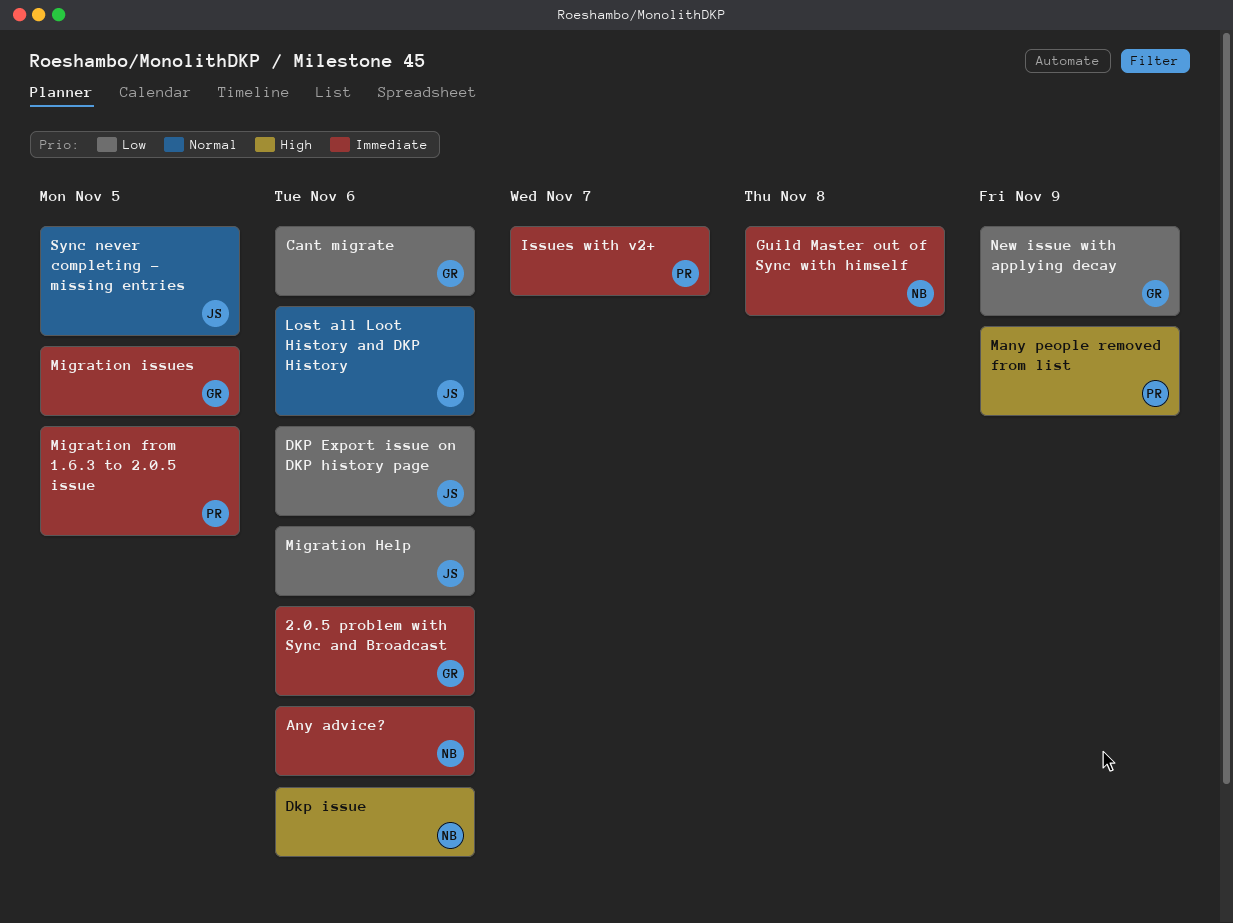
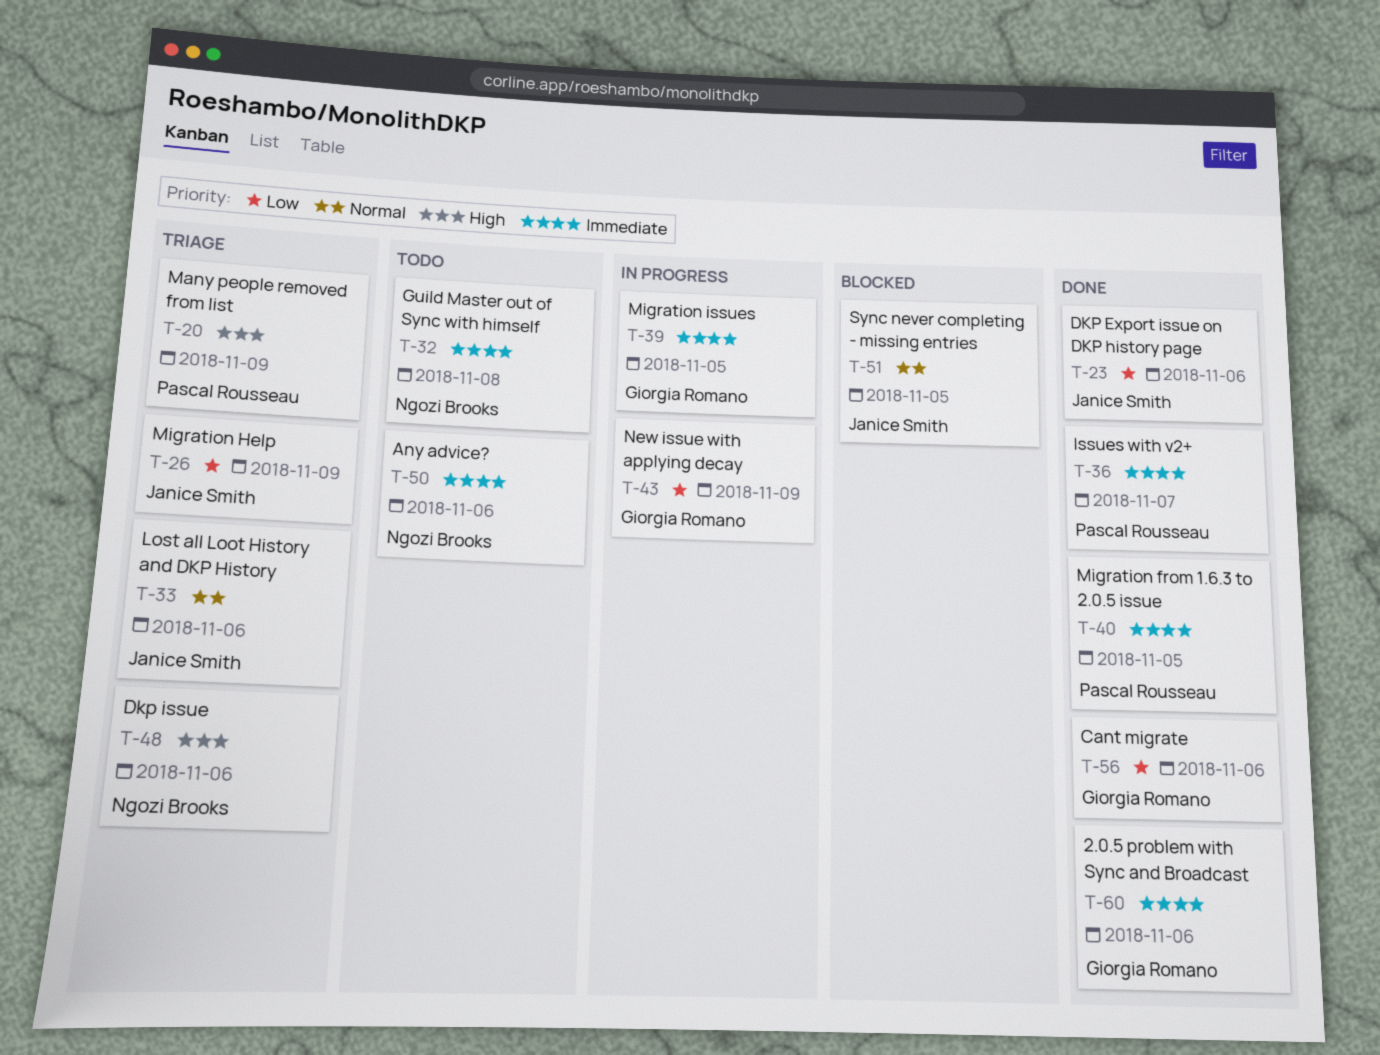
Migration Help, due: Nov 6 -> Nov 9

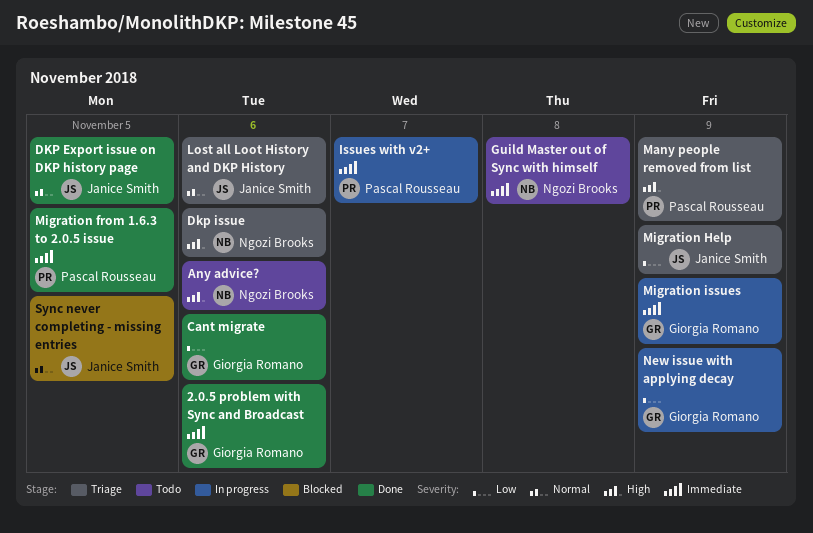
Any advice?, priority: Immediate -> High
DKP Export issue on DKP history page, priority: Low -> Normal
DKP Export issue on DKP history page, due: Nov 6 -> Nov 5
Issues with v2+, status: Done -> In progress
Migration issues, due: Nov 5 -> Nov 9

